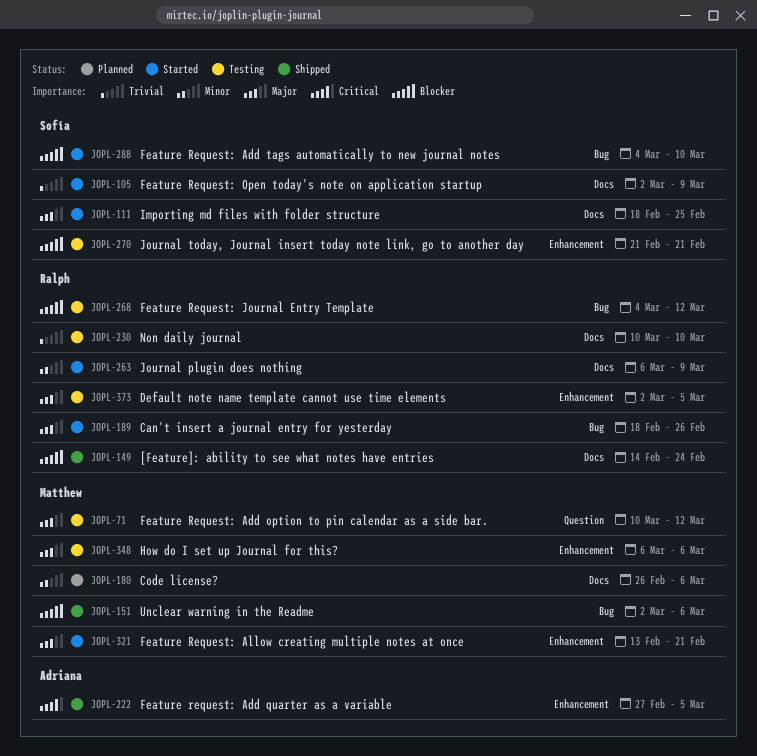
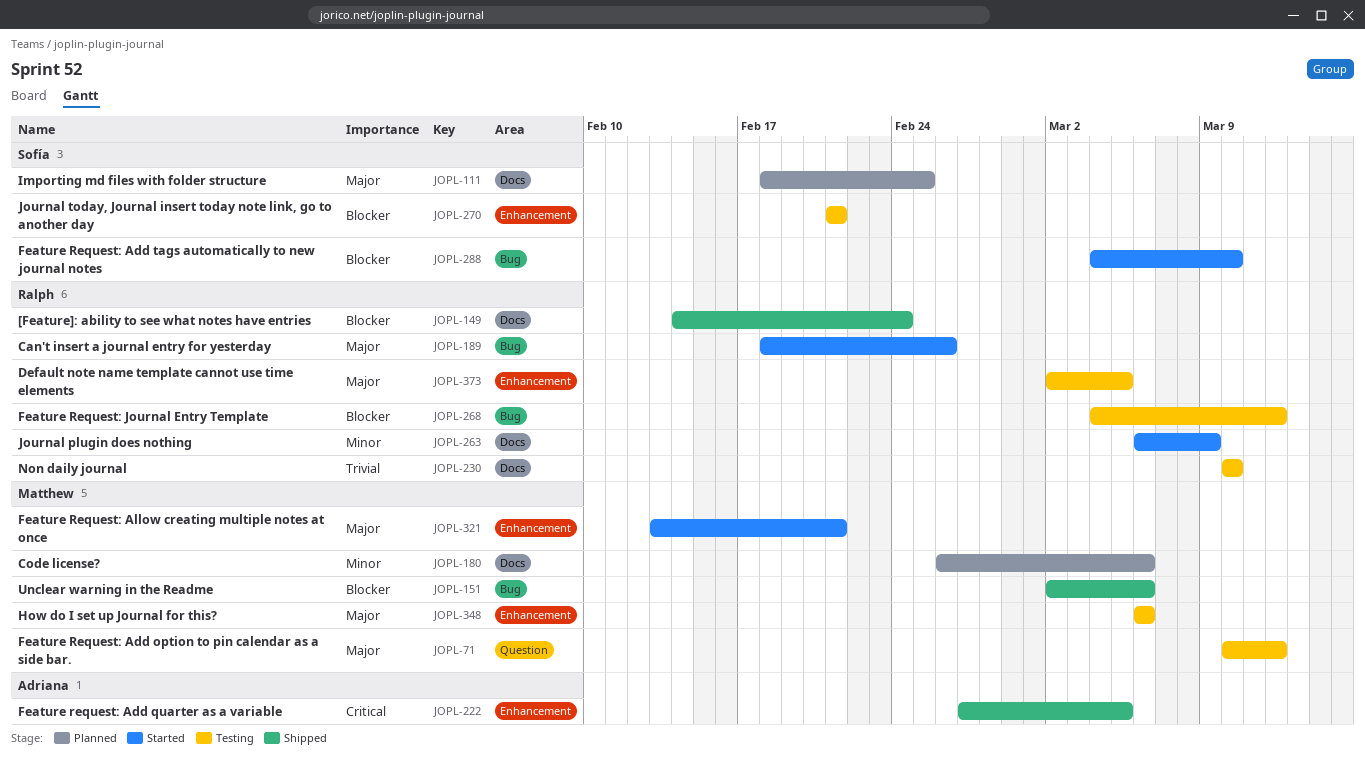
JOPL-105: present -> none
JOPL-111, status: Started -> Planned

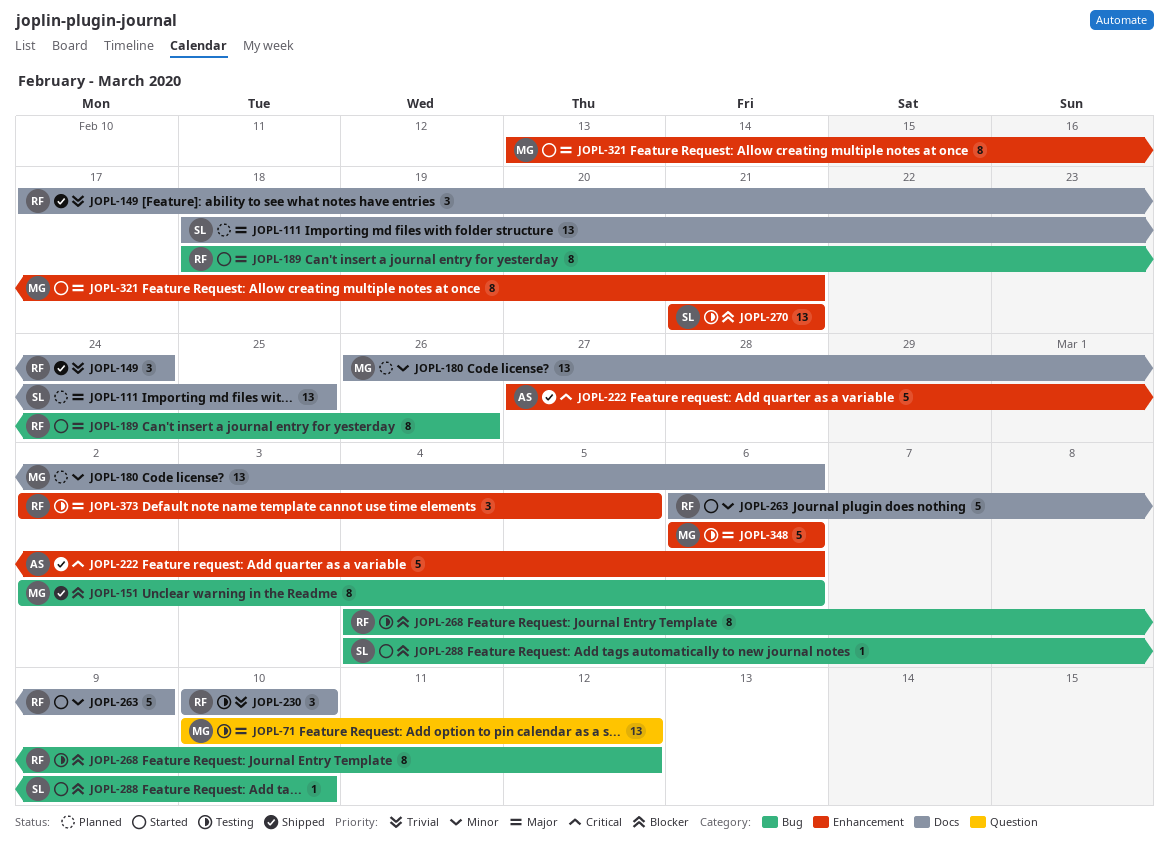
JOPL-149, priority: Blocker -> Trivial
JOPL-149, start: Feb 14 -> Feb 17
JOPL-222, due: Mar 5 -> Mar 6

